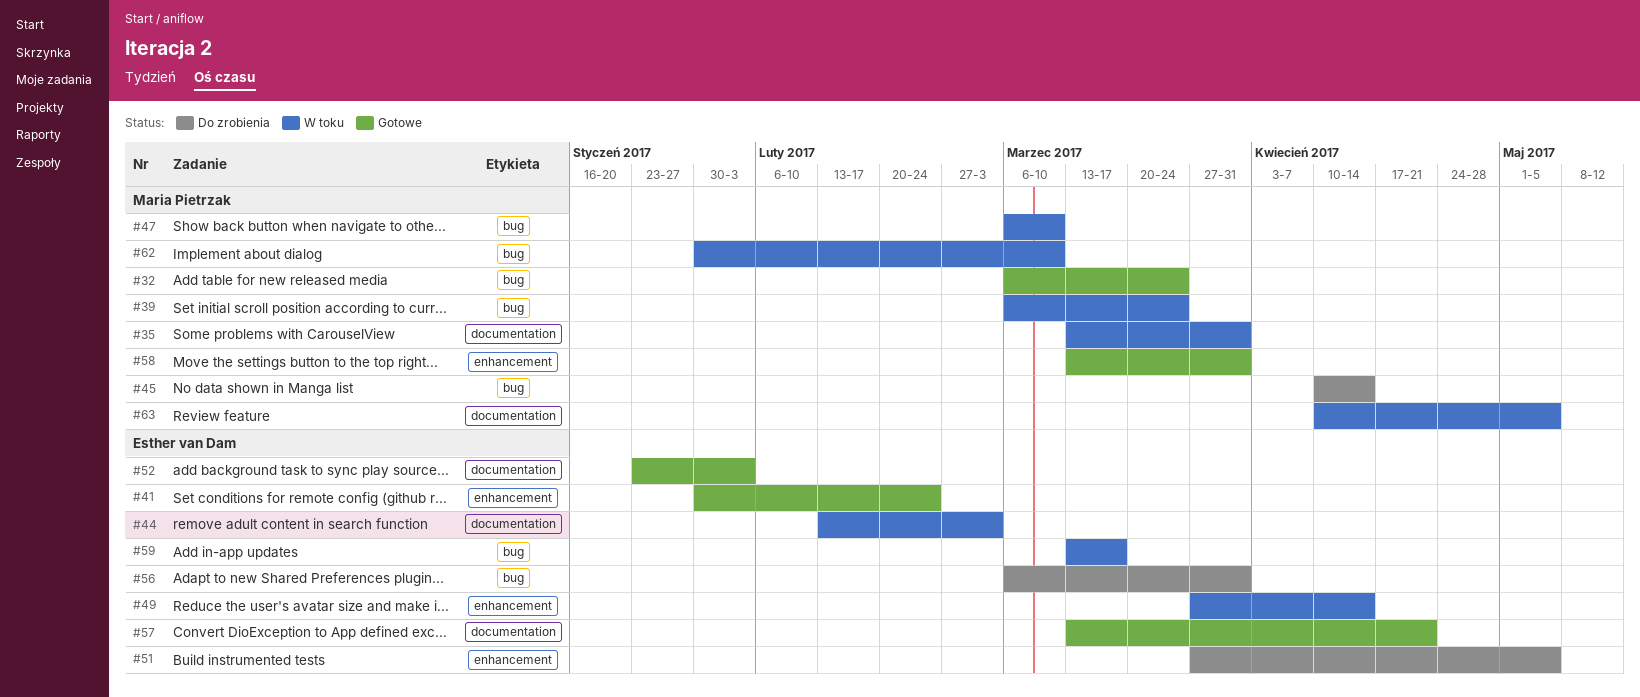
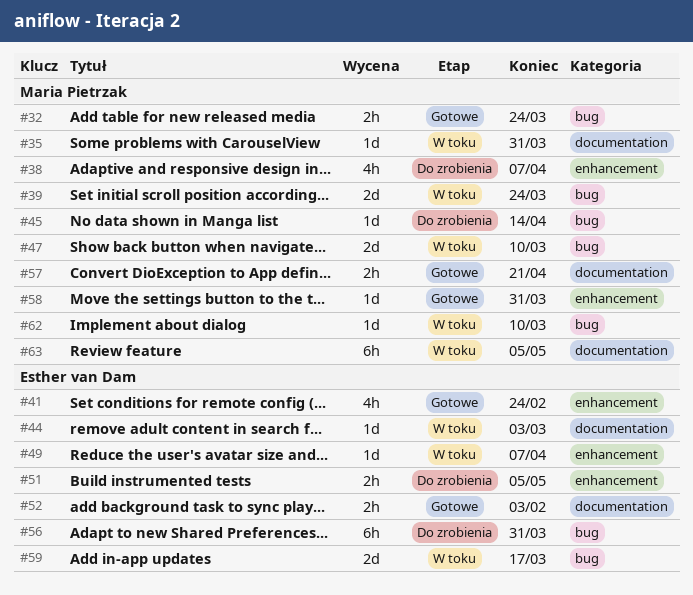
#38: none -> present
#49, due: Apr 14 -> Apr 7
#57, owner: Esther van Dam -> Maria Pietrzak

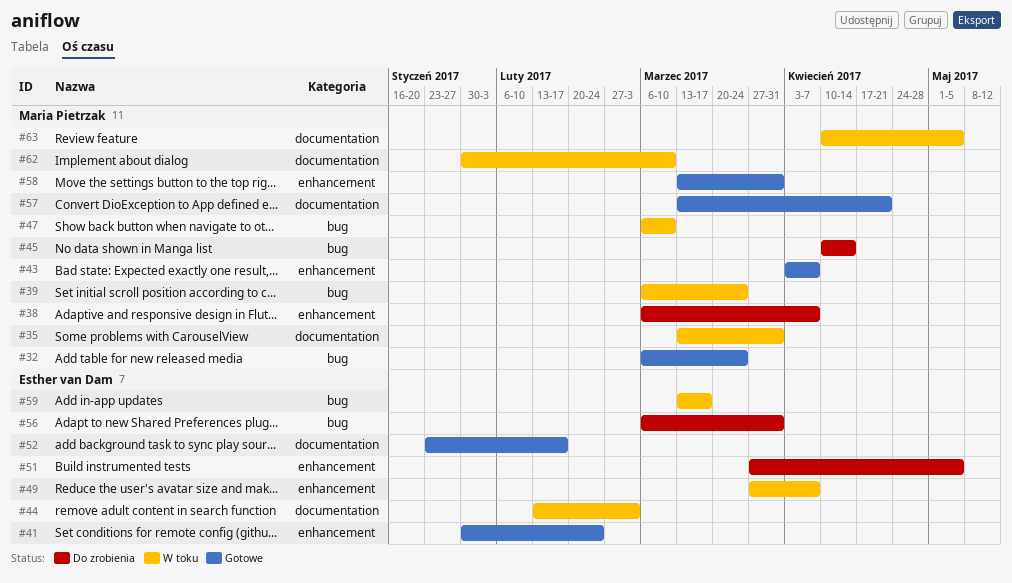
#43: none -> present
#52, due: Feb 3 -> Feb 17
#62, label: bug -> documentation

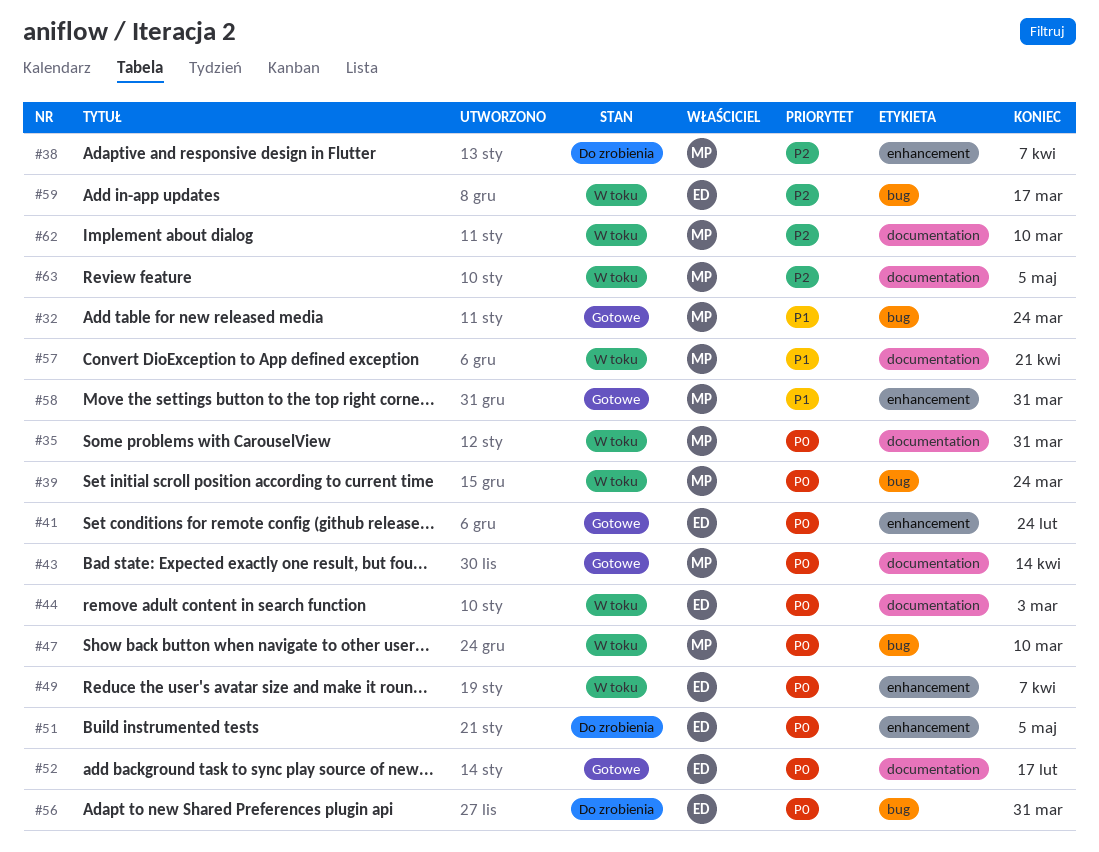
#43, label: enhancement -> documentation
#43, due: Apr 7 -> Apr 14
#45: present -> none
#57, status: Gotowe -> W toku

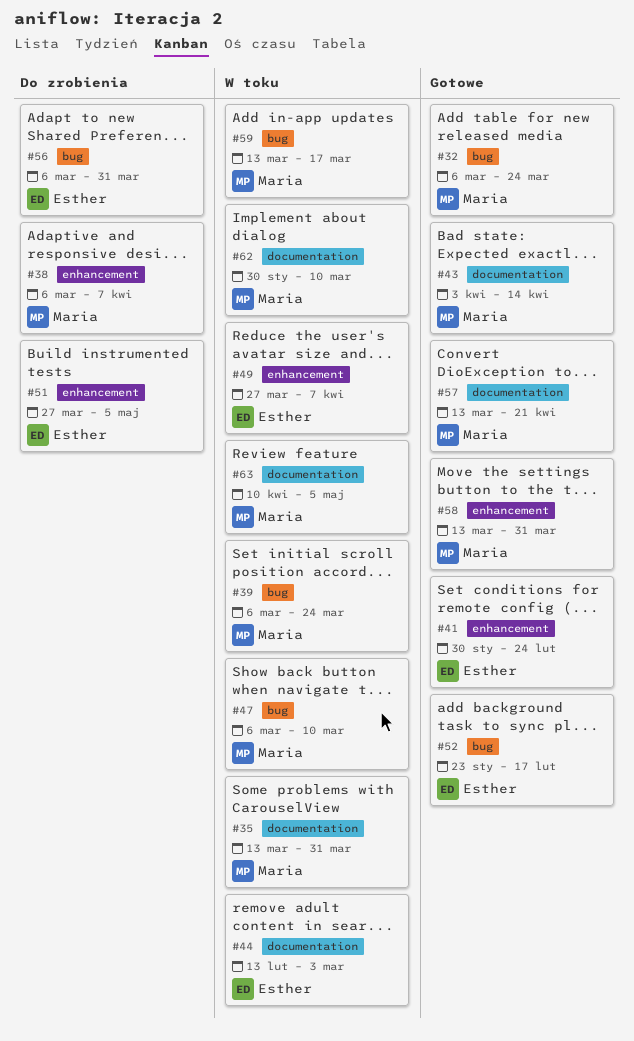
#52, label: documentation -> bug
#57, status: W toku -> Gotowe
#59, owner: Esther -> Maria

